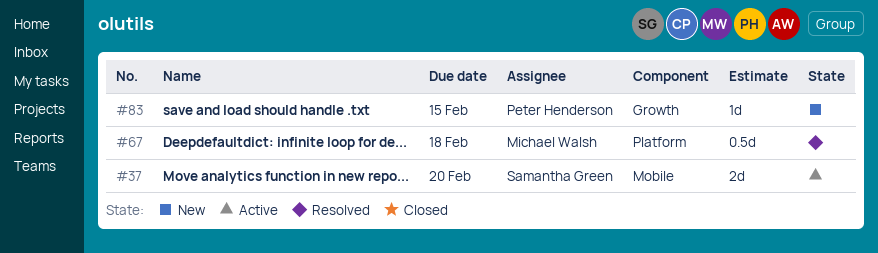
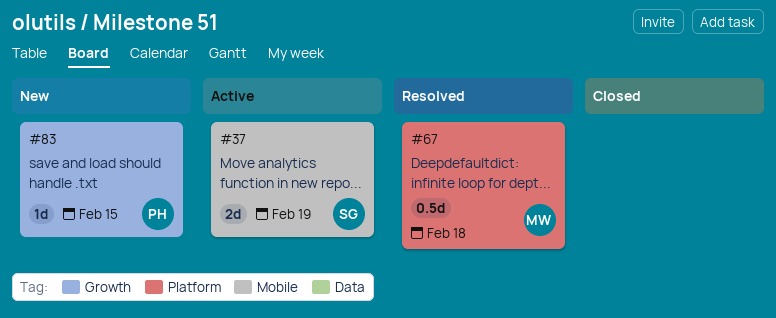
#37, due: Feb 20 -> Feb 19

